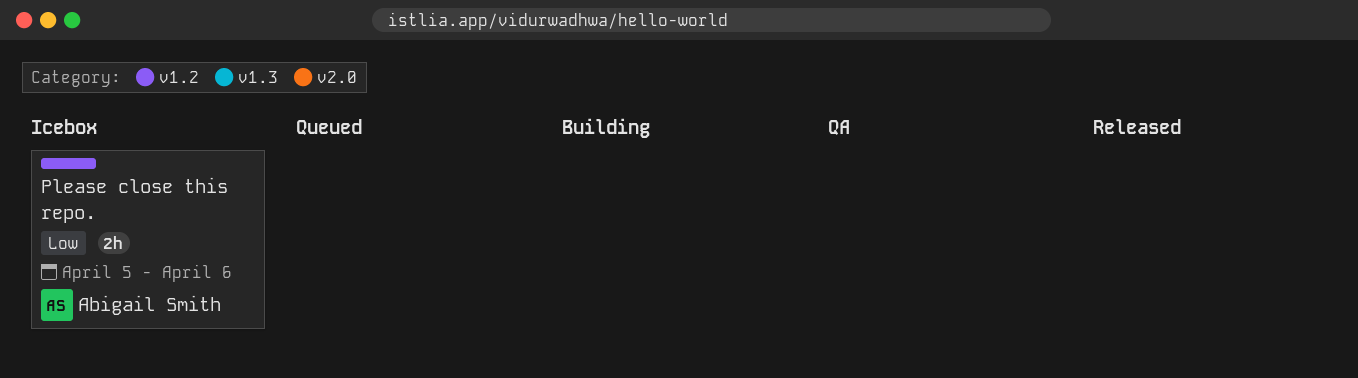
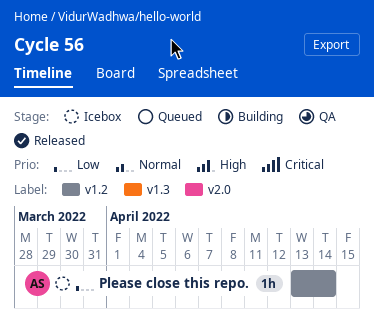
Please close this repo., estimate: 2h -> 1h
Please close this repo., start: Apr 5 -> Apr 13
Please close this repo., due: Apr 6 -> Apr 14

